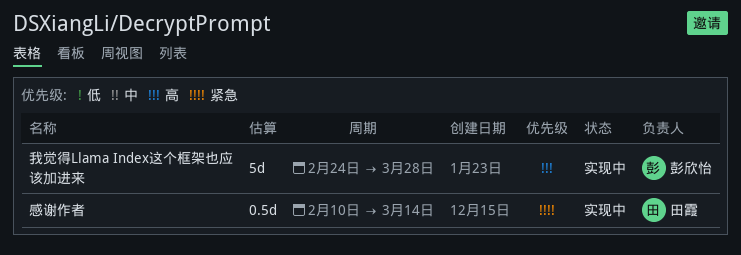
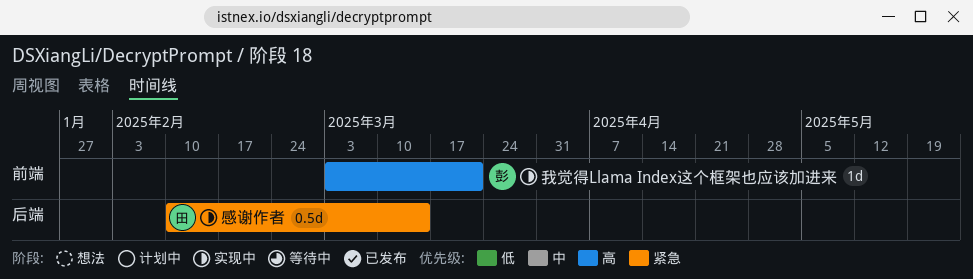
我觉得Llama Index这个框架也应该加进来, estimate: 5d -> 1d
我觉得Llama Index这个框架也应该加进来, start: Feb 24 -> Mar 3
我觉得Llama Index这个框架也应该加进来, due: Mar 28 -> Mar 21

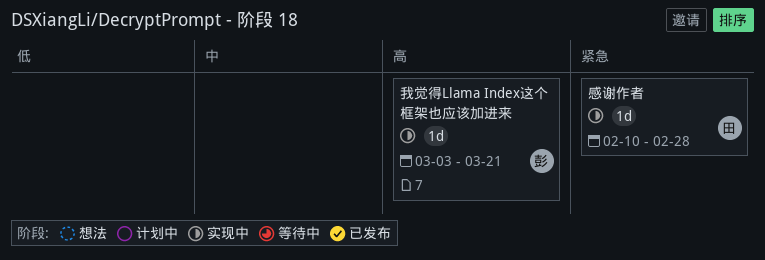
感谢作者, estimate: 0.5d -> 1d
感谢作者, due: Mar 14 -> Feb 28

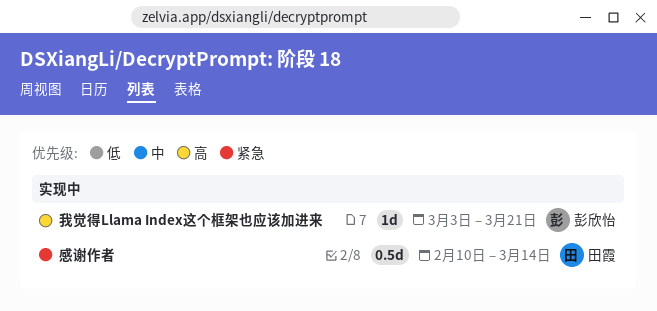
感谢作者, estimate: 1d -> 0.5d
感谢作者, due: Feb 28 -> Mar 14

